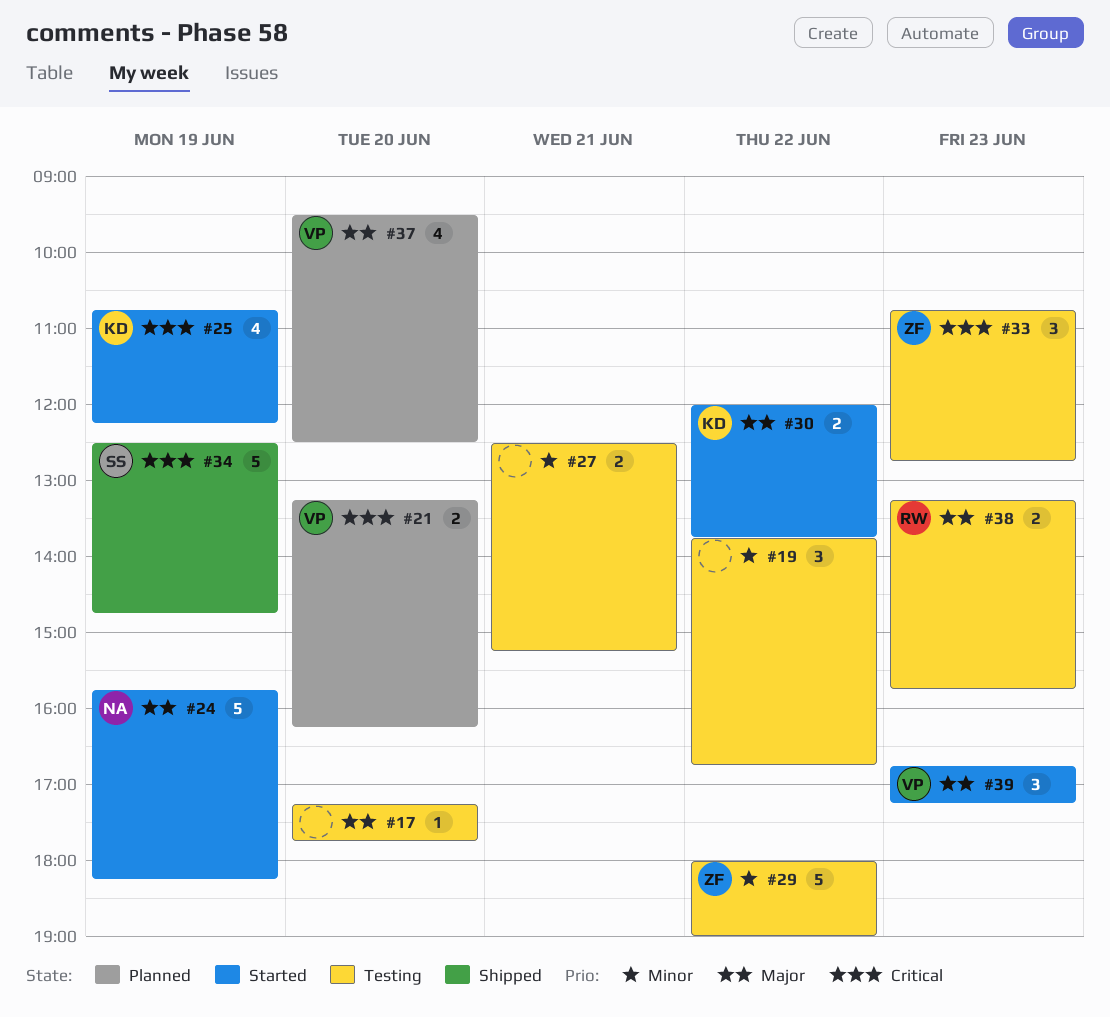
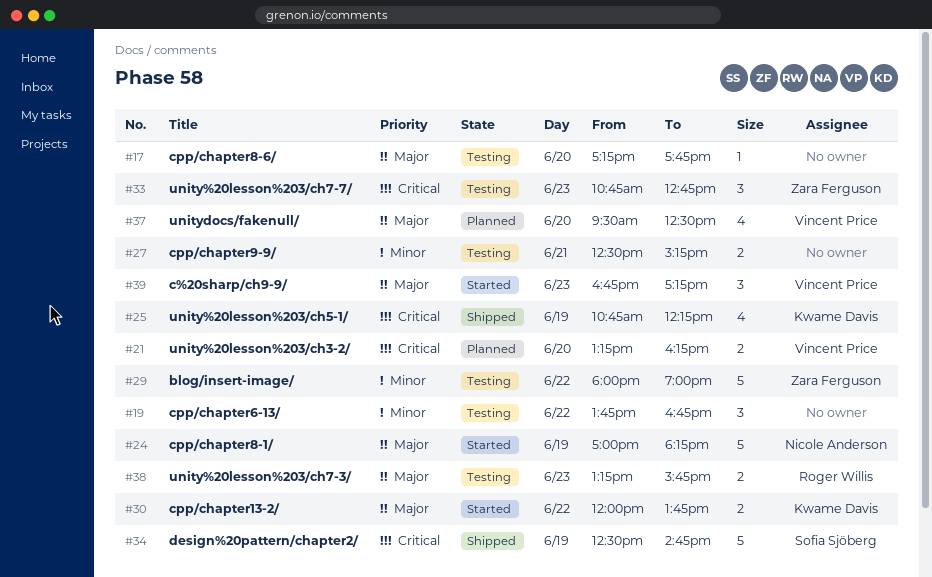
#24, begins: 15:45 -> 17:00
#25, status: Started -> Shipped

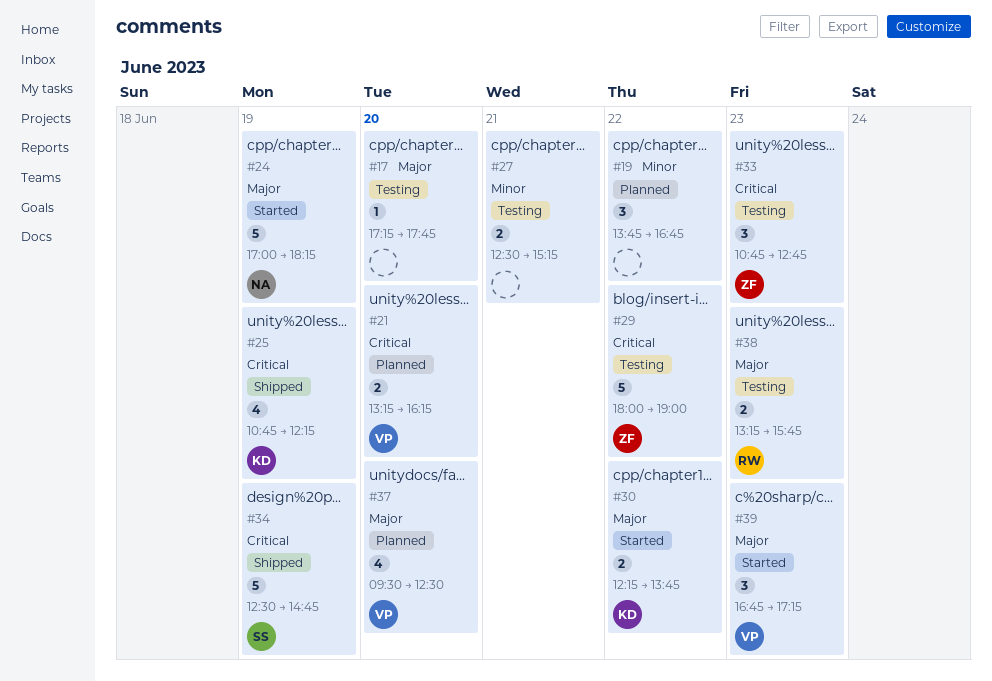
#19, status: Testing -> Planned
#29, priority: Minor -> Critical
#30, begins: 12:00 -> 12:15

